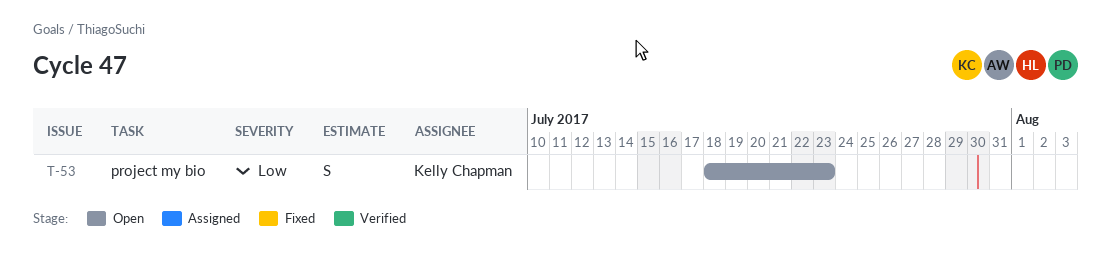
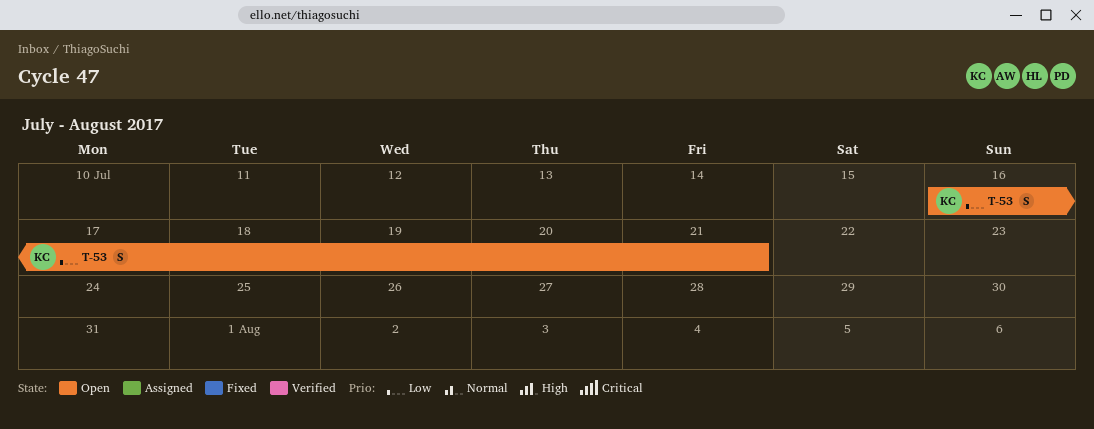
T-53, start: Jul 18 -> Jul 16
T-53, due: Jul 23 -> Jul 21

